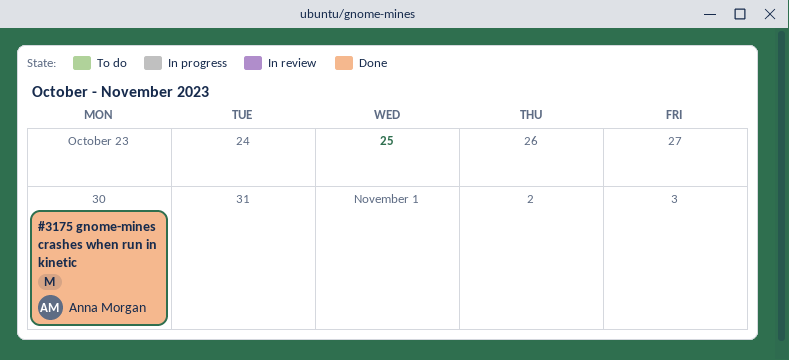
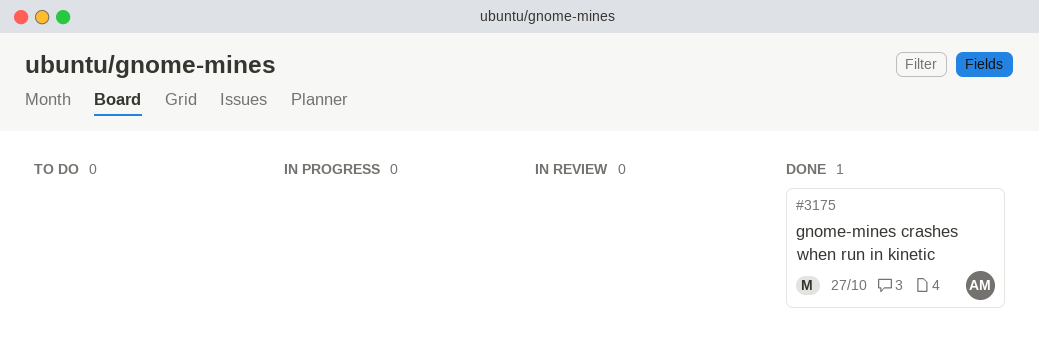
#3175, due: Oct 30 -> Oct 27

